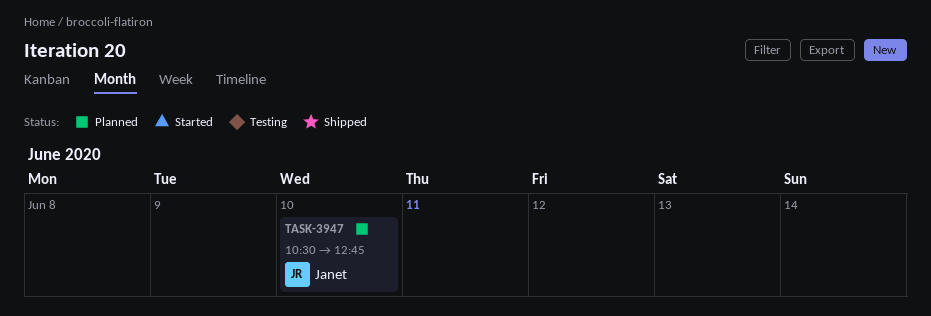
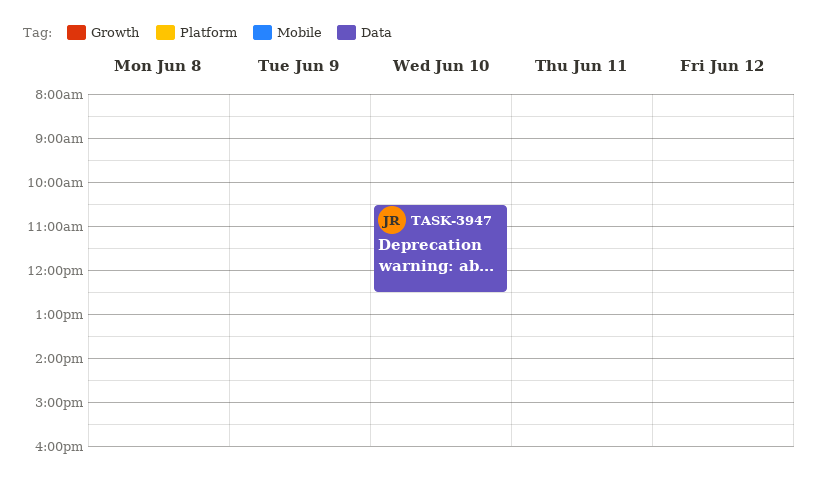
TASK-3947, ends: 12:45 -> 12:30

